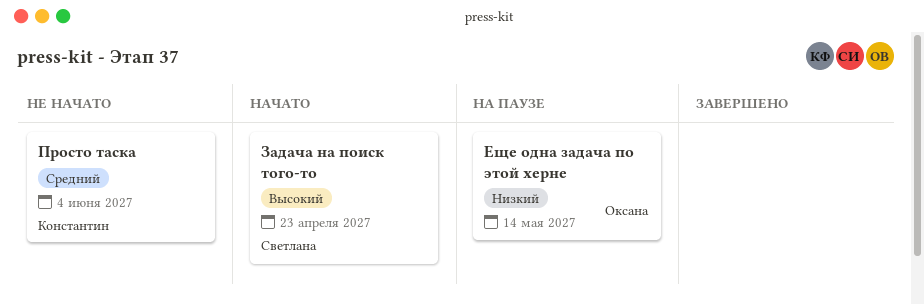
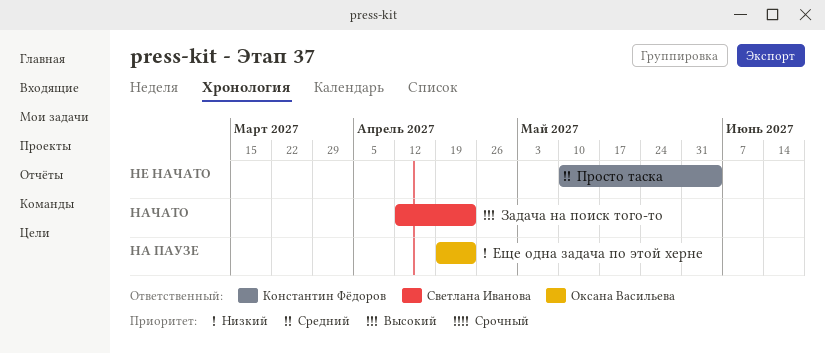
Еще одна задача по этой херне, due: May 14 -> Apr 23

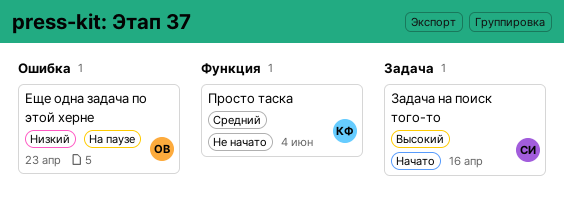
Задача на поиск того-то, due: Apr 23 -> Apr 16

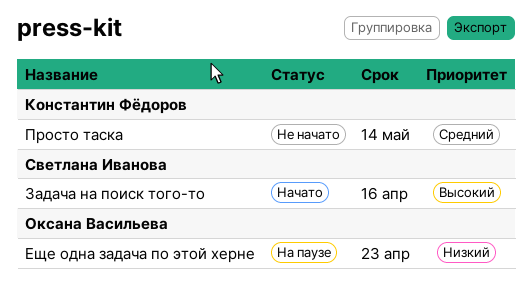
Просто таска, due: Jun 4 -> May 14

